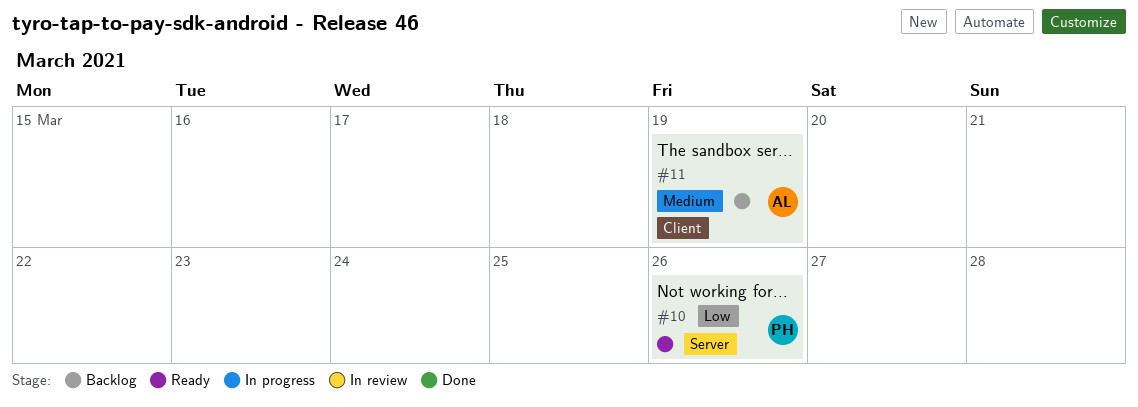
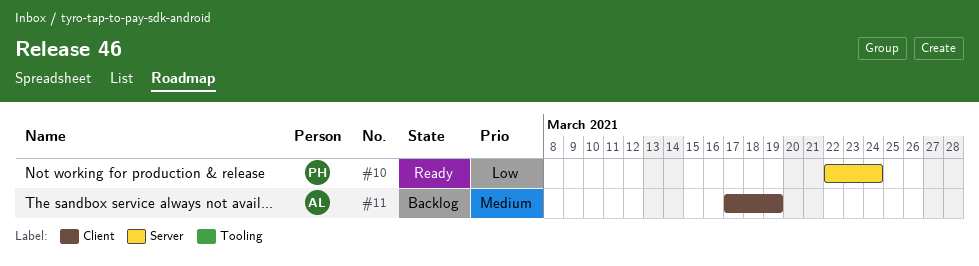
#10, due: Mar 26 -> Mar 24

